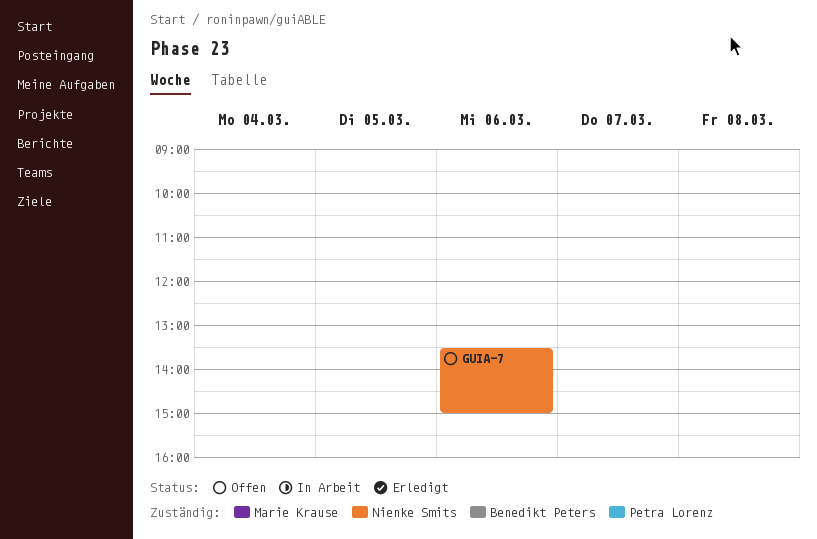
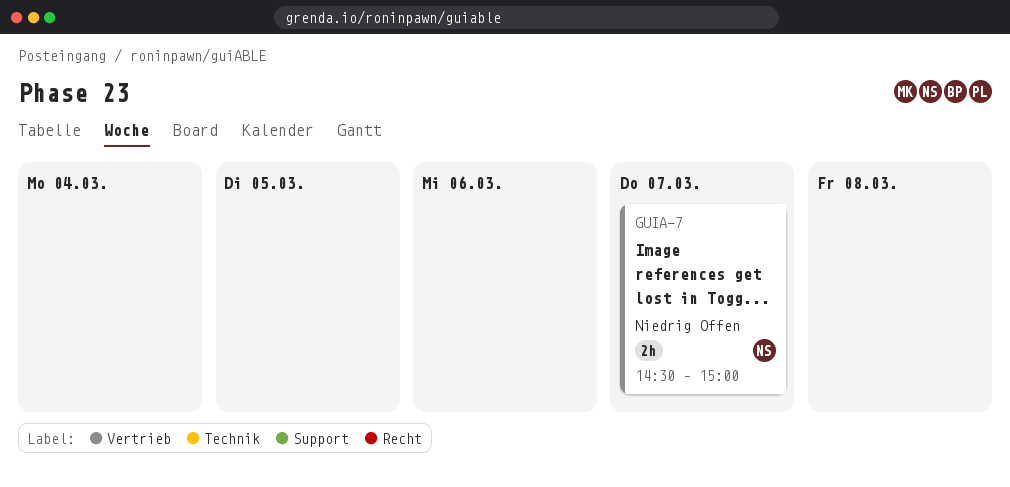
GUIA-7, day: Mar 6 -> Mar 7
GUIA-7, begins: 13:30 -> 14:30

